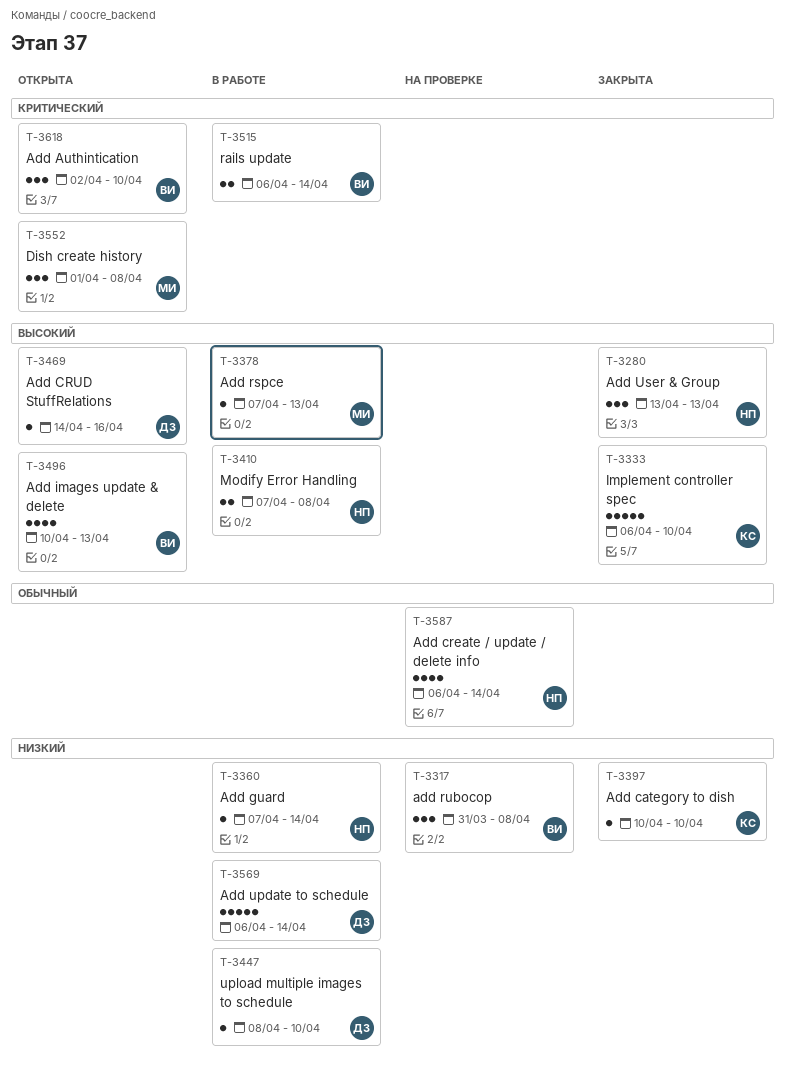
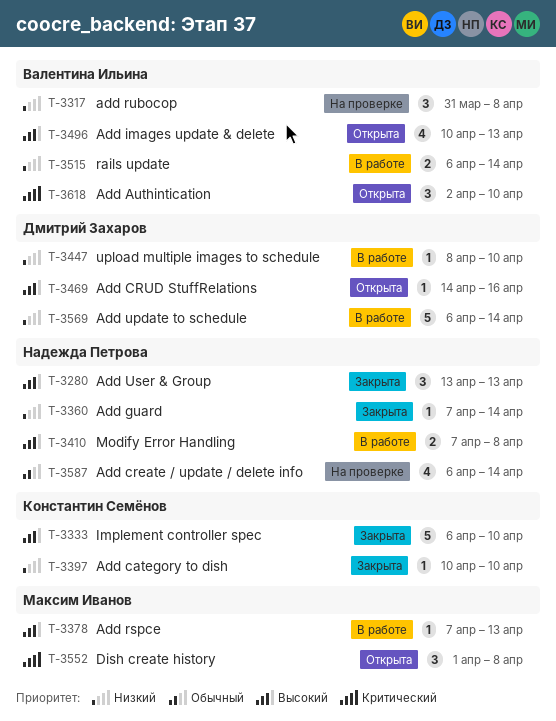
T-3360, status: В работе -> Закрыта
T-3515, priority: Критический -> Низкий

